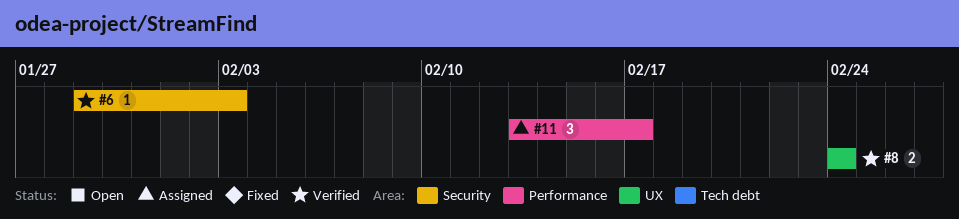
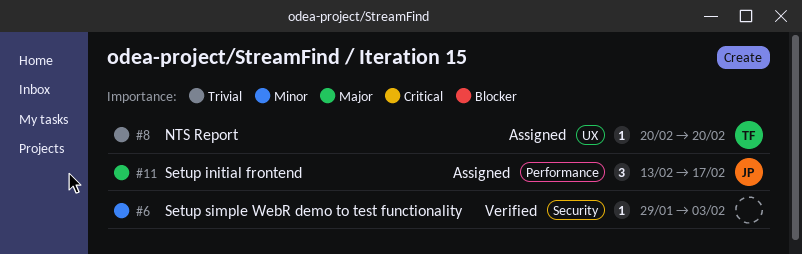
#8, status: Verified -> Assigned
#8, estimate: 2 -> 1
#8, start: Feb 24 -> Feb 20
#8, due: Feb 24 -> Feb 20

